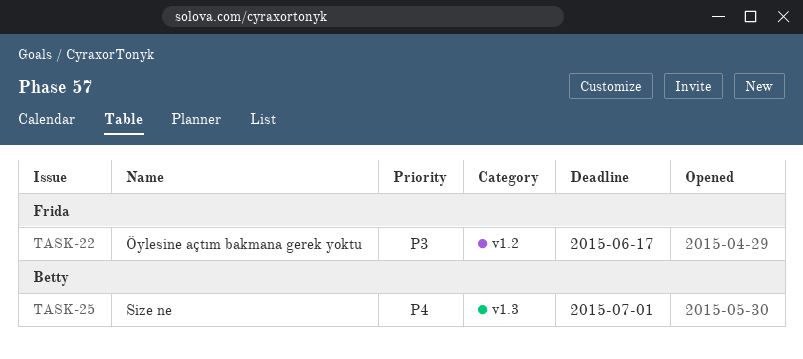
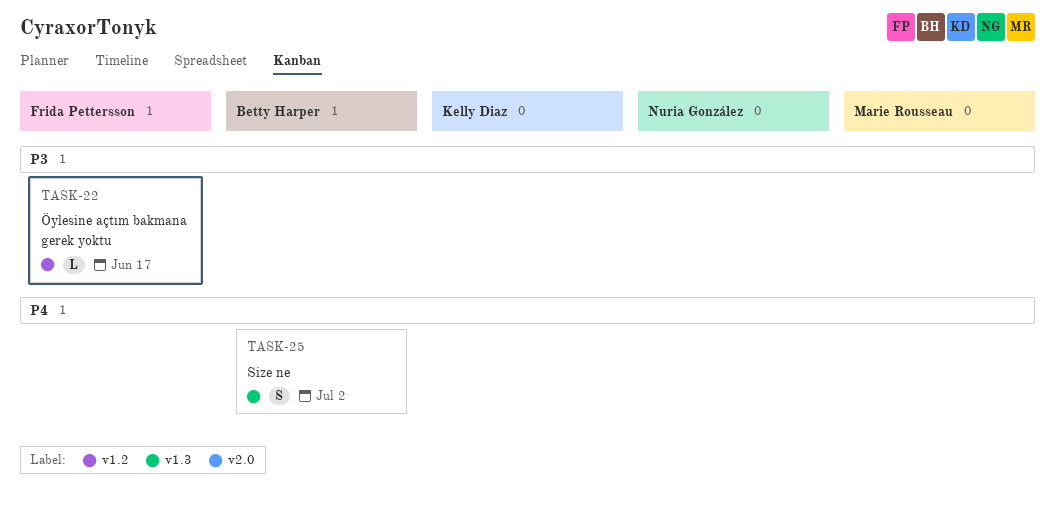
TASK-25, due: Jul 1 -> Jul 2

